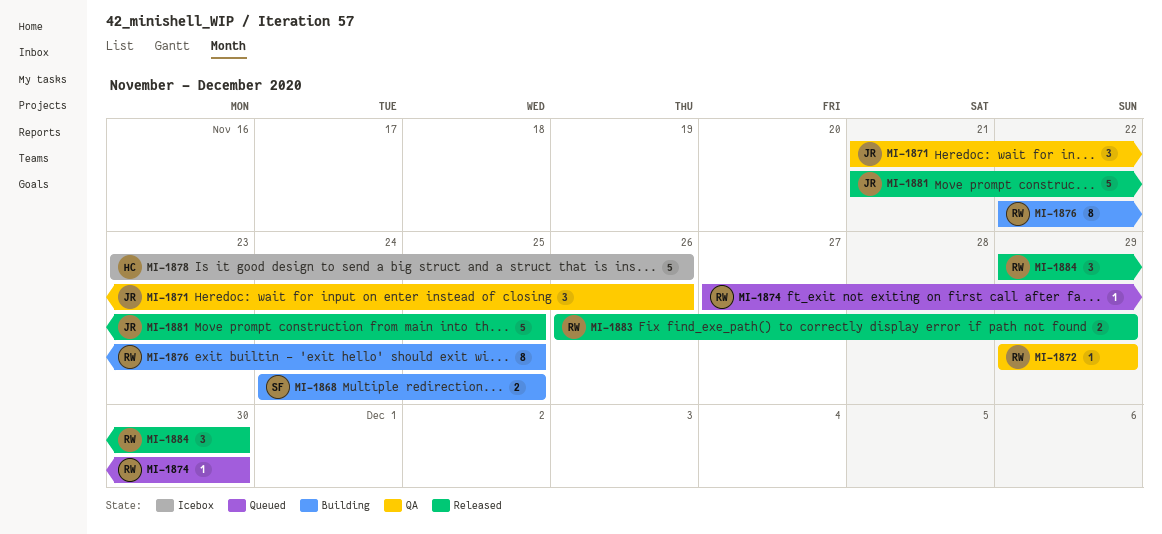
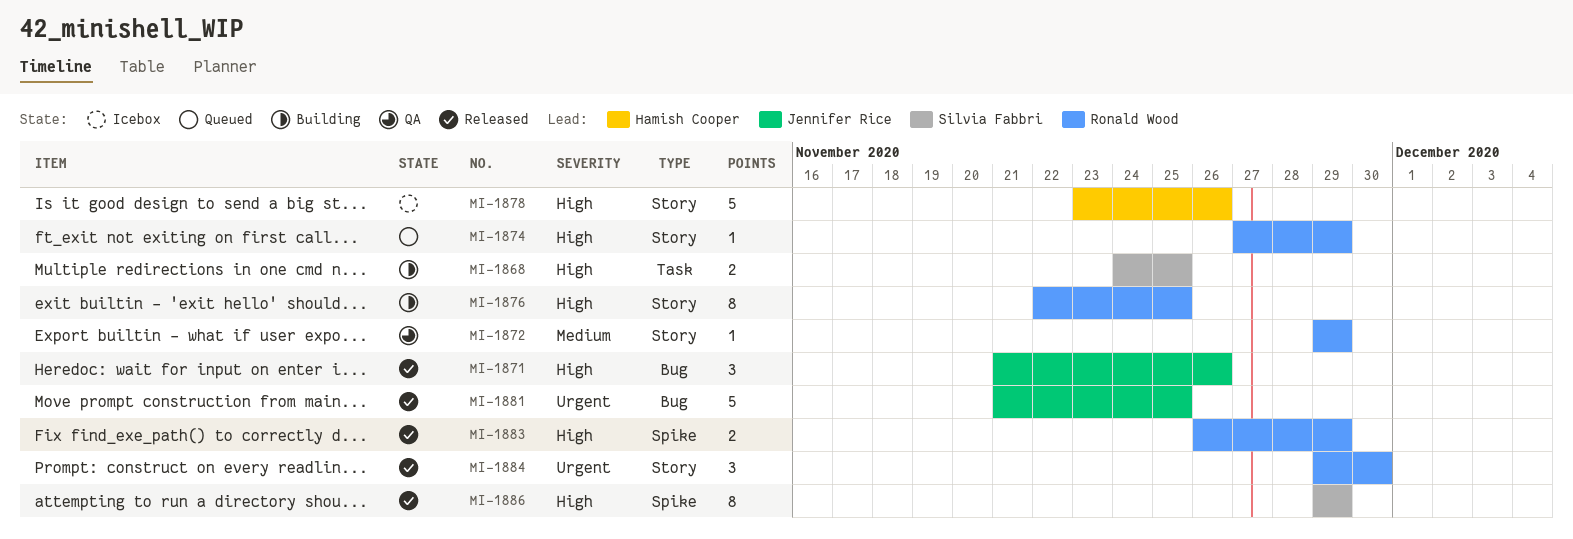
MI-1871, status: QA -> Released
MI-1874, due: Nov 30 -> Nov 29
MI-1886: none -> present

